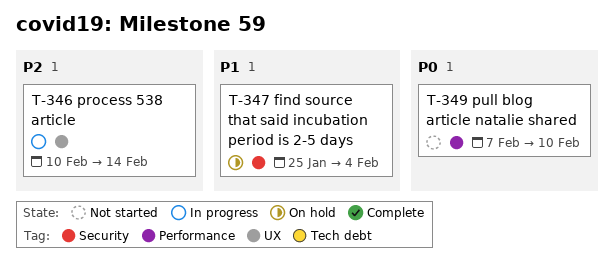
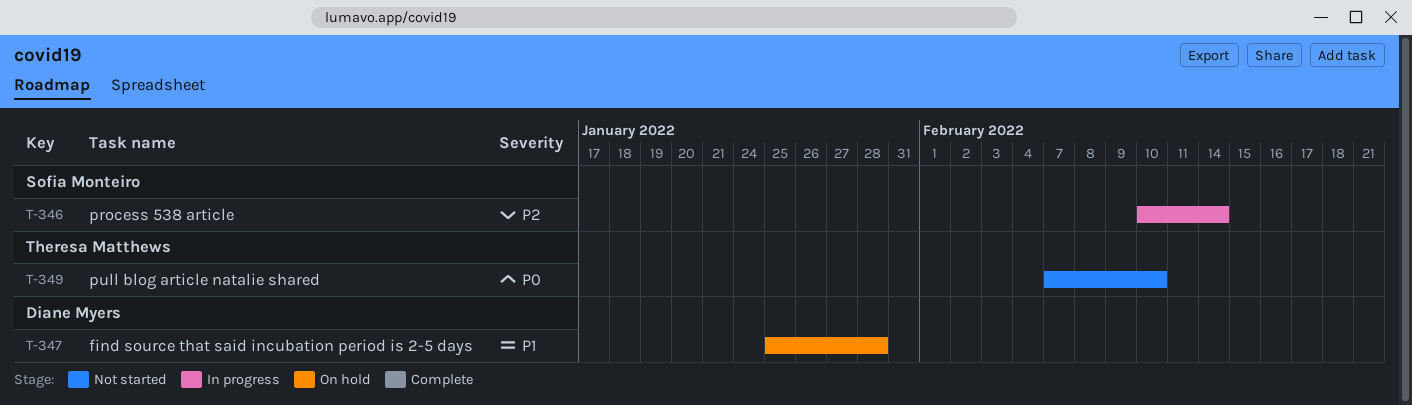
T-347, due: Feb 4 -> Jan 28

